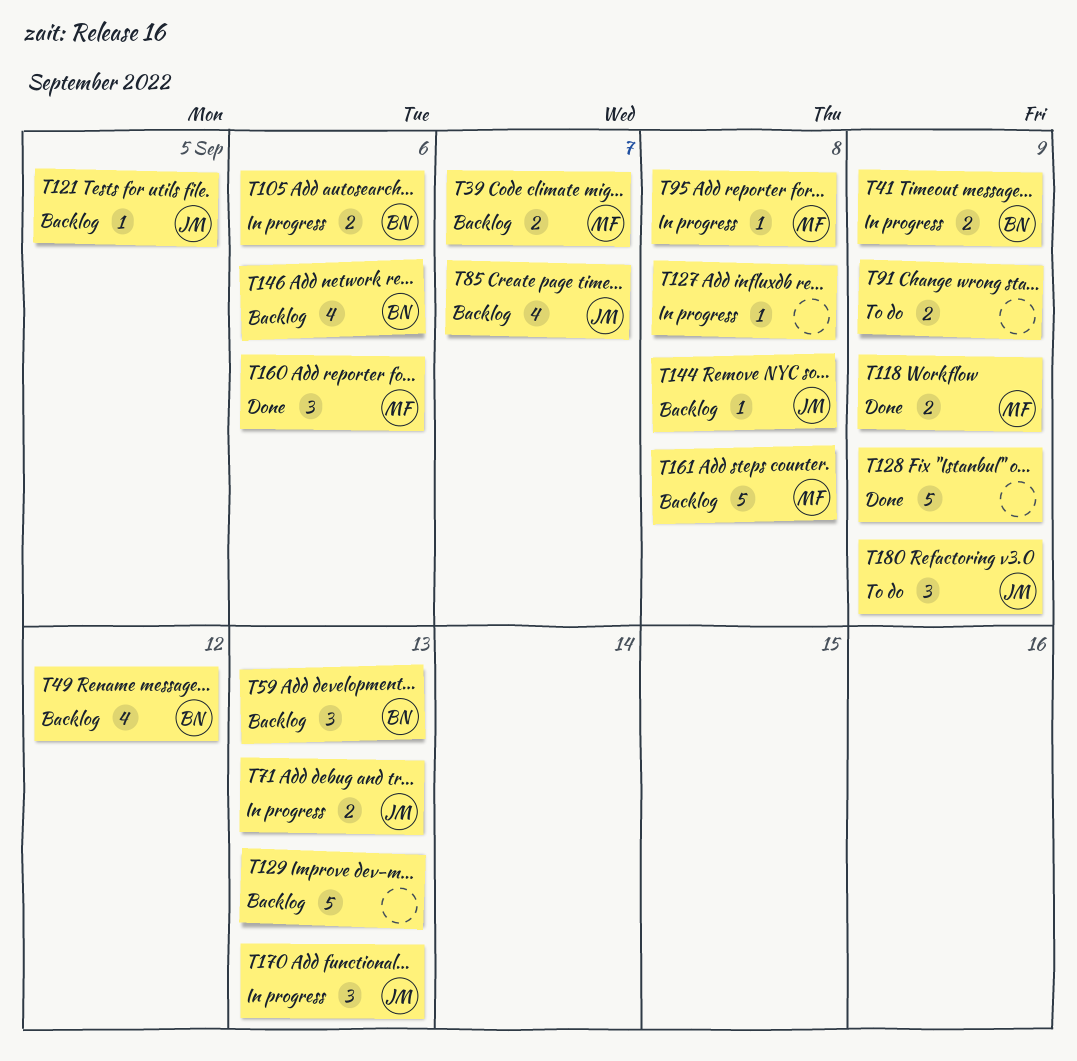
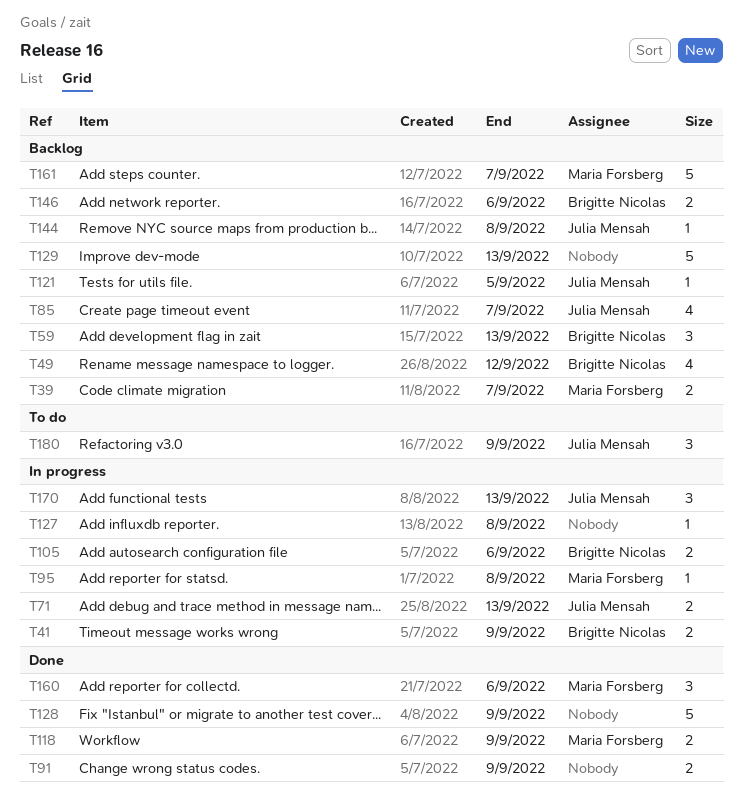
T91, status: To do -> Done
T146, estimate: 4 -> 2
T161, due: Sep 8 -> Sep 7

